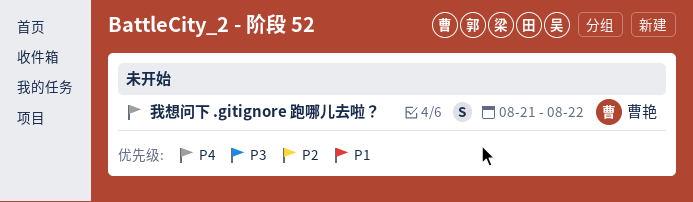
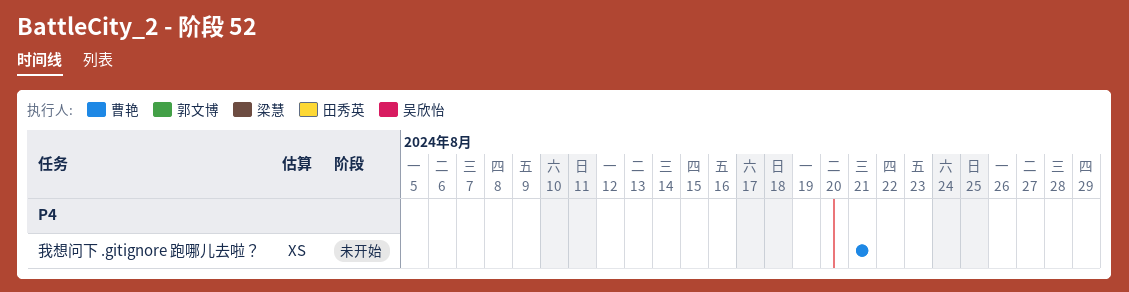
我想问下 .gitignore 跑哪儿去啦？, estimate: S -> XS
我想问下 .gitignore 跑哪儿去啦？, due: Aug 22 -> Aug 21

